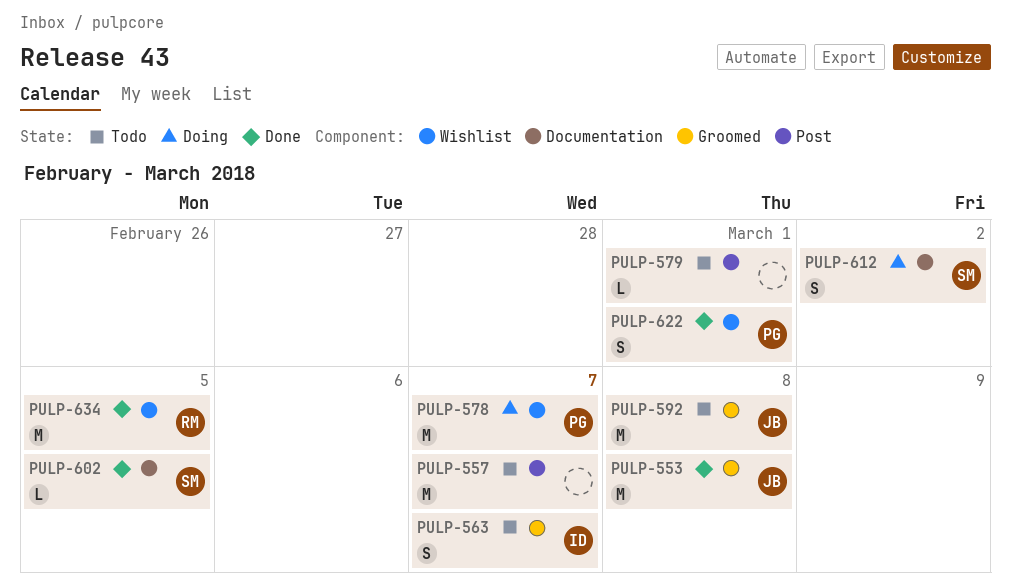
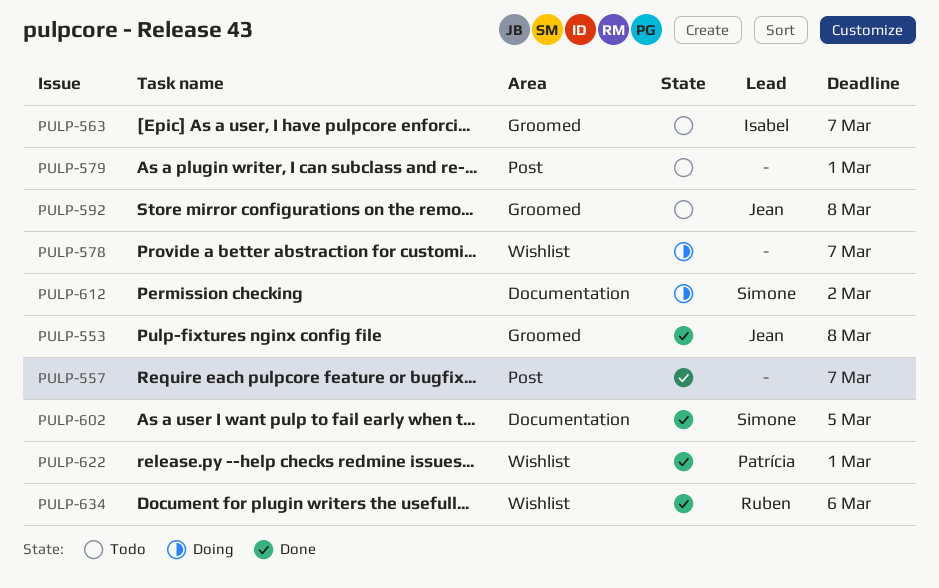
PULP-557, status: Todo -> Done
PULP-578, owner: Patrícia -> none
PULP-634, due: Mar 5 -> Mar 6

